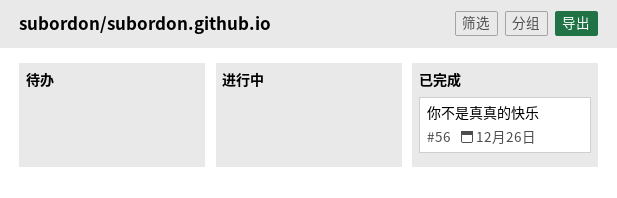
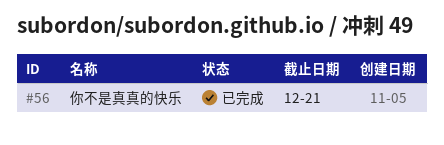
#56, due: Dec 26 -> Dec 21

